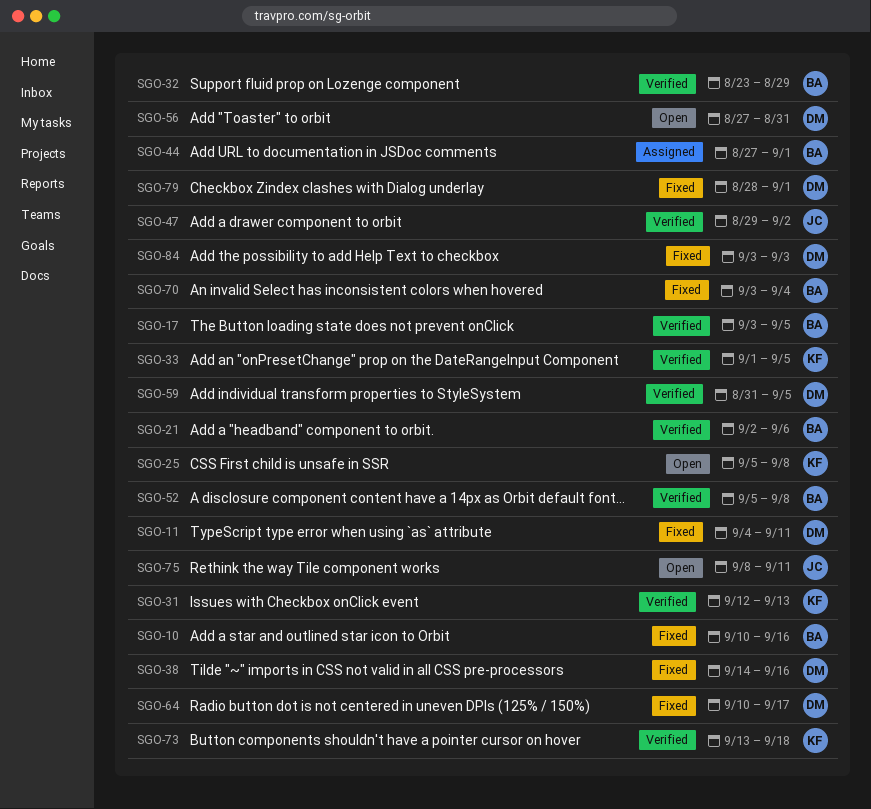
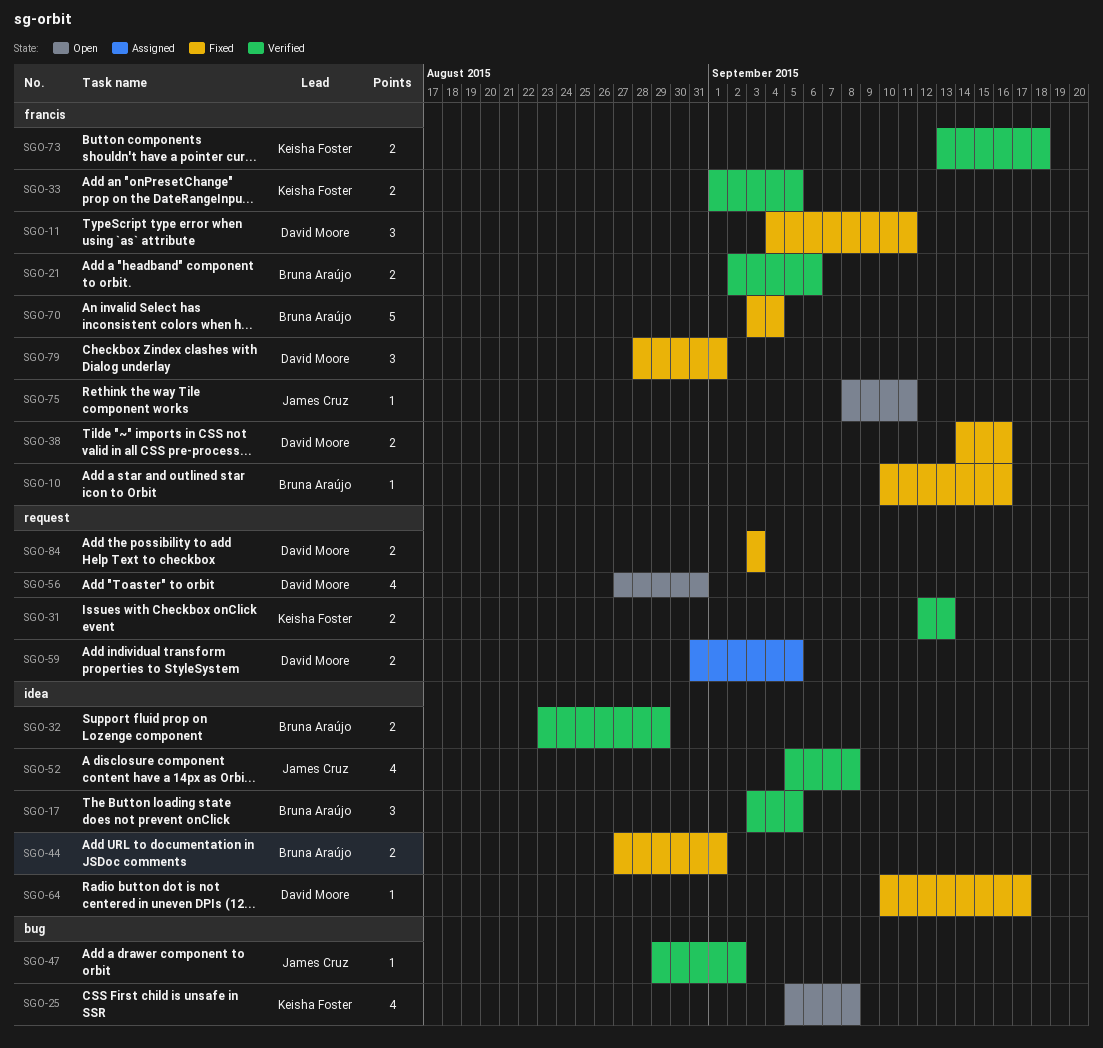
SGO-44, status: Assigned -> Fixed
SGO-52, owner: Bruna Araújo -> James Cruz
SGO-59, status: Verified -> Assigned

